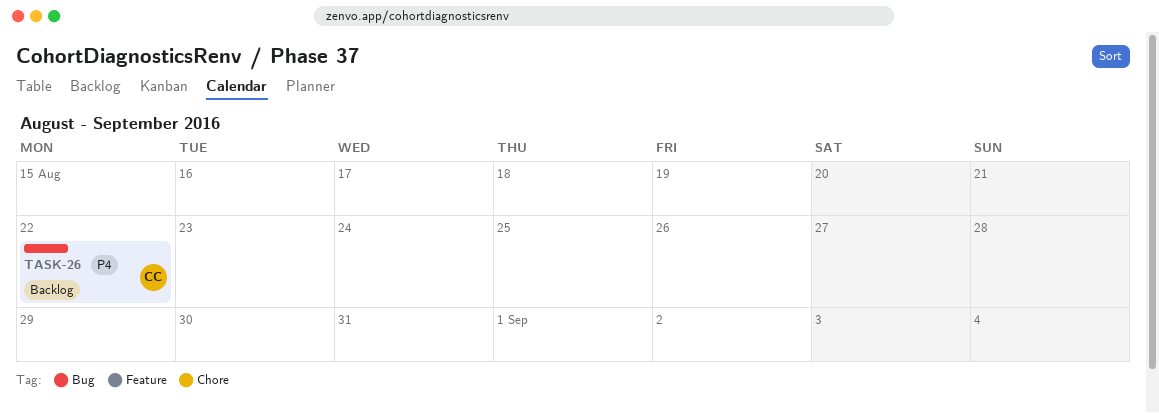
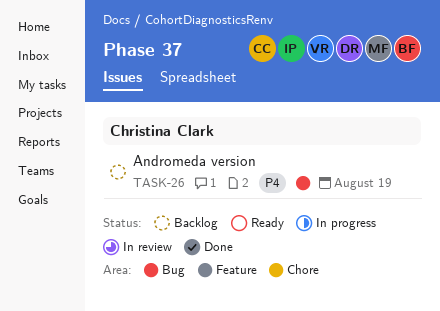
TASK-26, due: Aug 22 -> Aug 19

